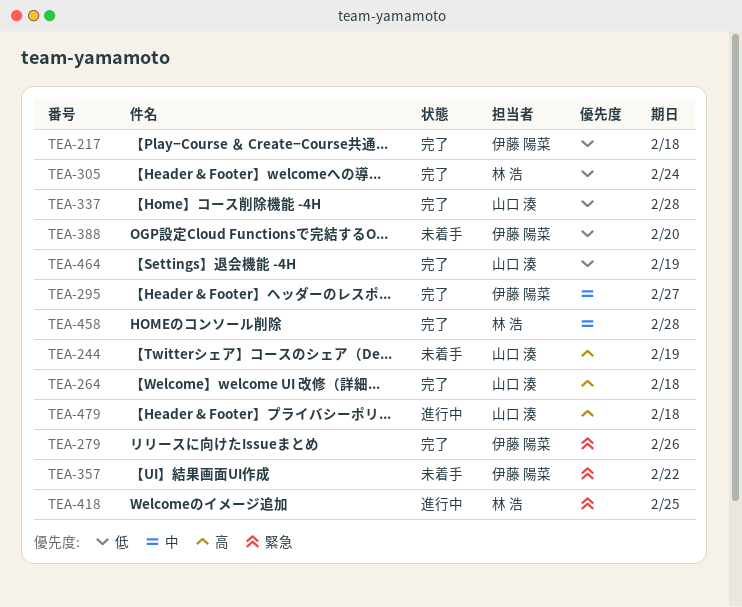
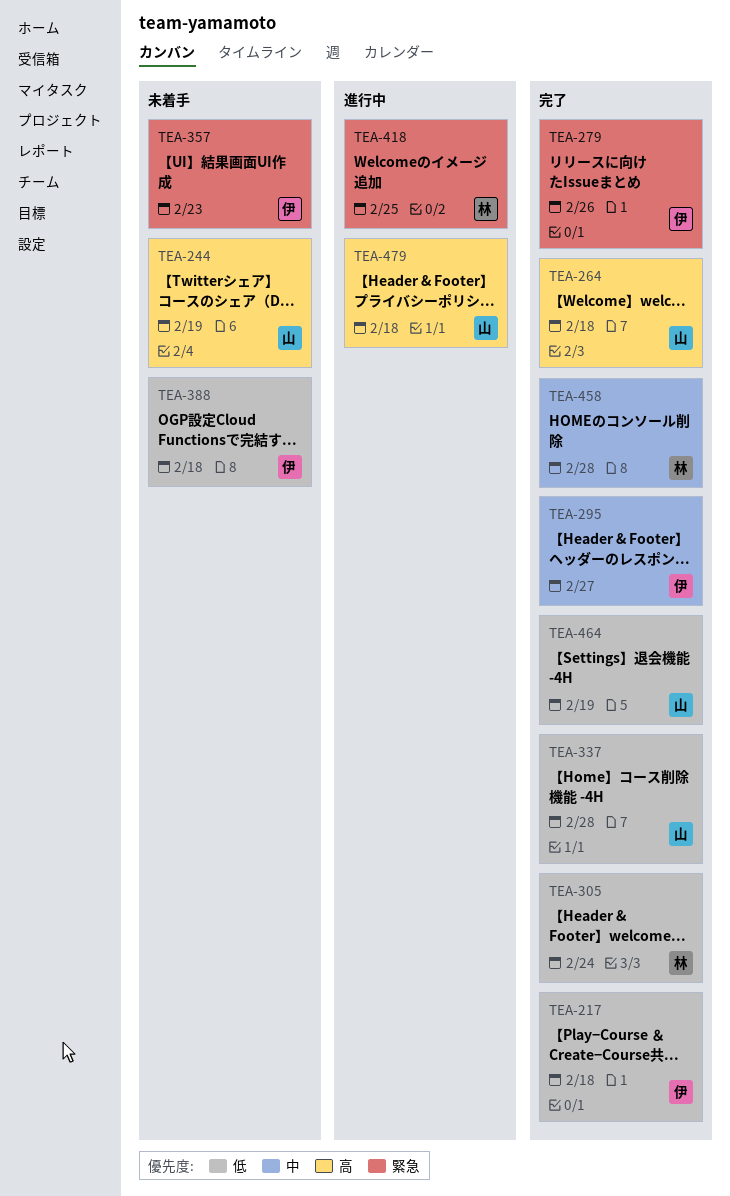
TEA-357, due: Feb 22 -> Feb 23
TEA-388, due: Feb 20 -> Feb 18

